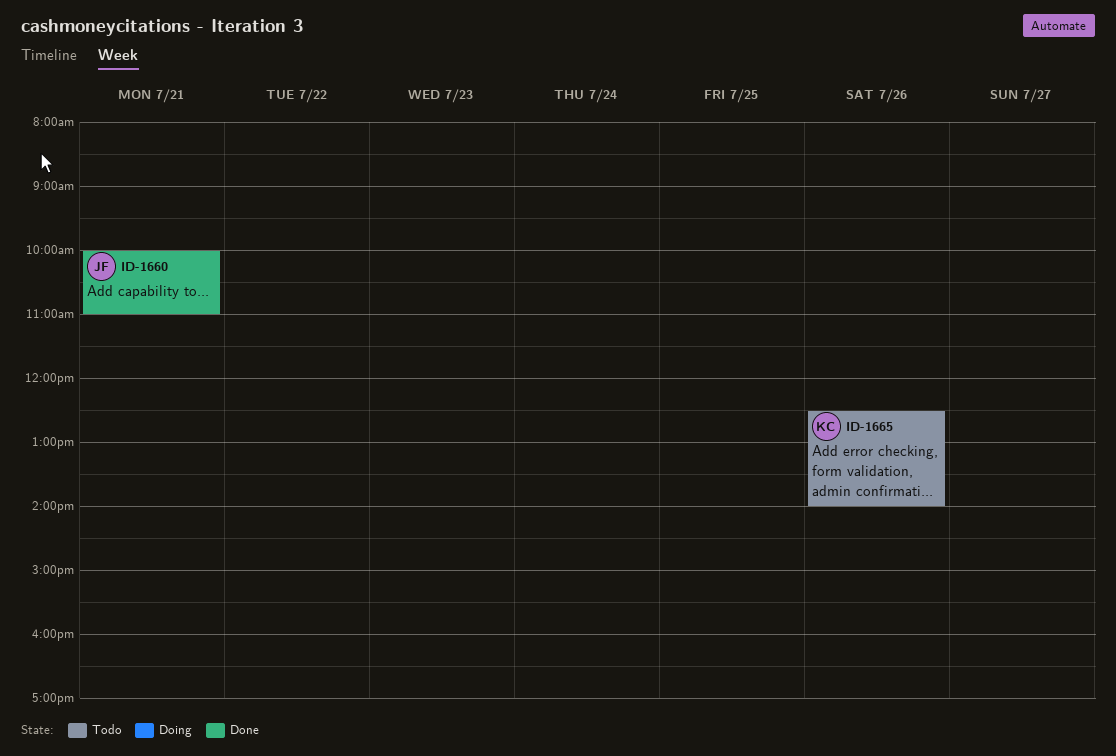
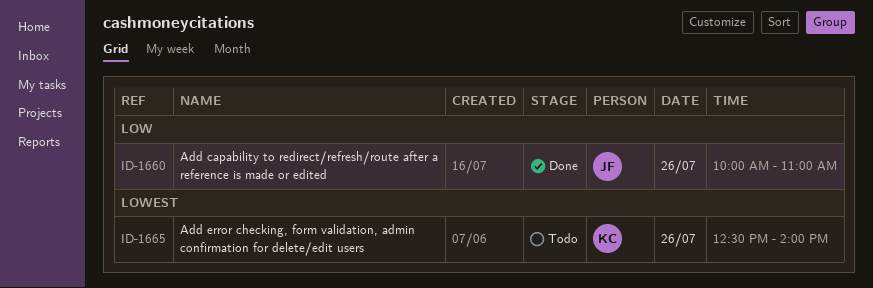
ID-1660, day: Jul 21 -> Jul 26

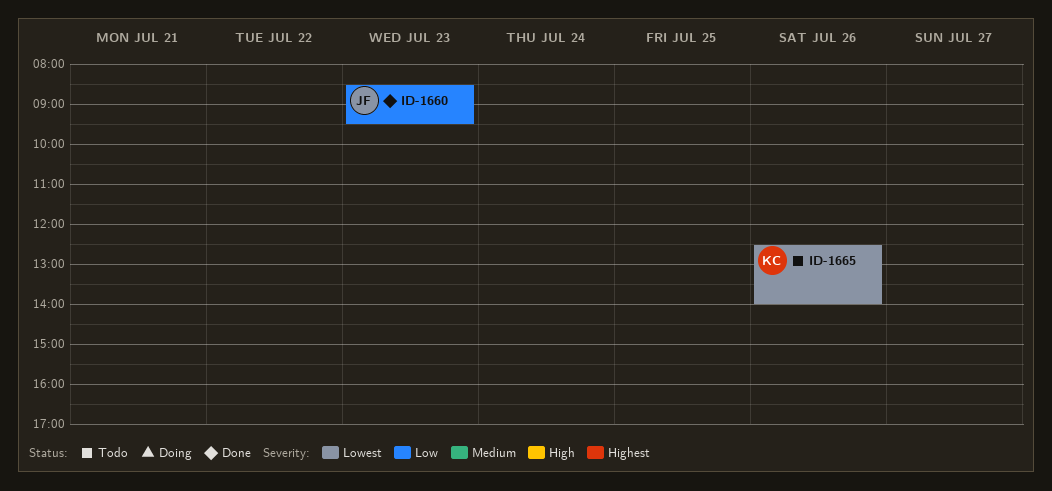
ID-1660, day: Jul 26 -> Jul 23
ID-1660, begins: 10:00 -> 08:30
ID-1660, ends: 11:00 -> 09:30

